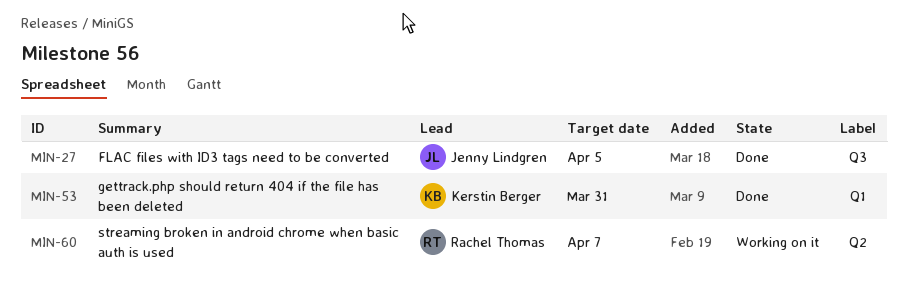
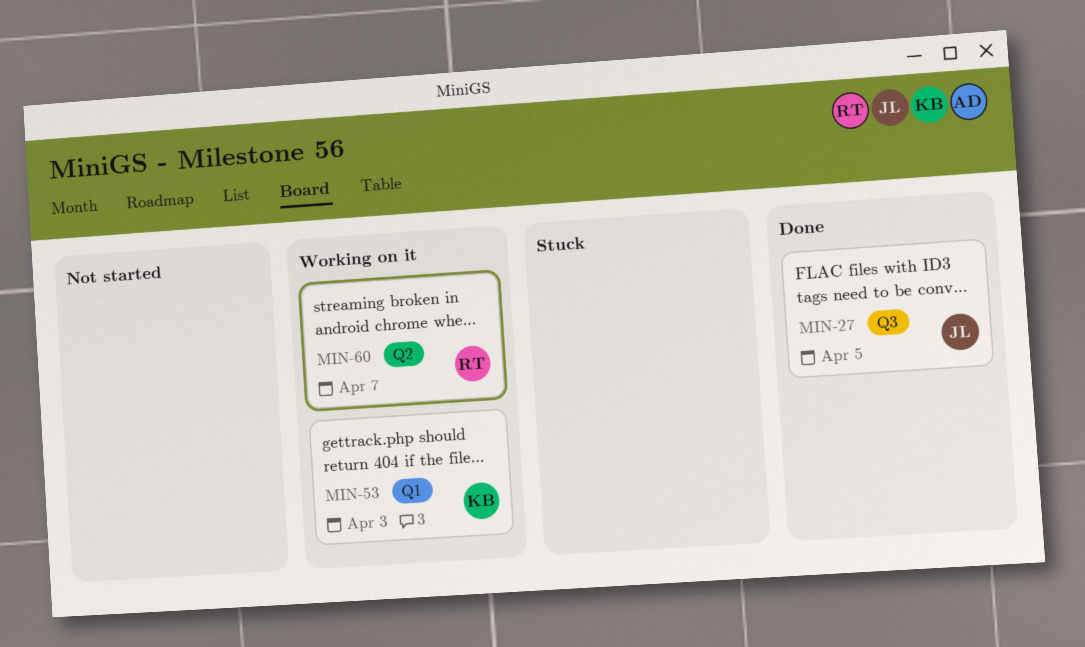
MIN-53, status: Done -> Working on it
MIN-53, due: Mar 31 -> Apr 3

